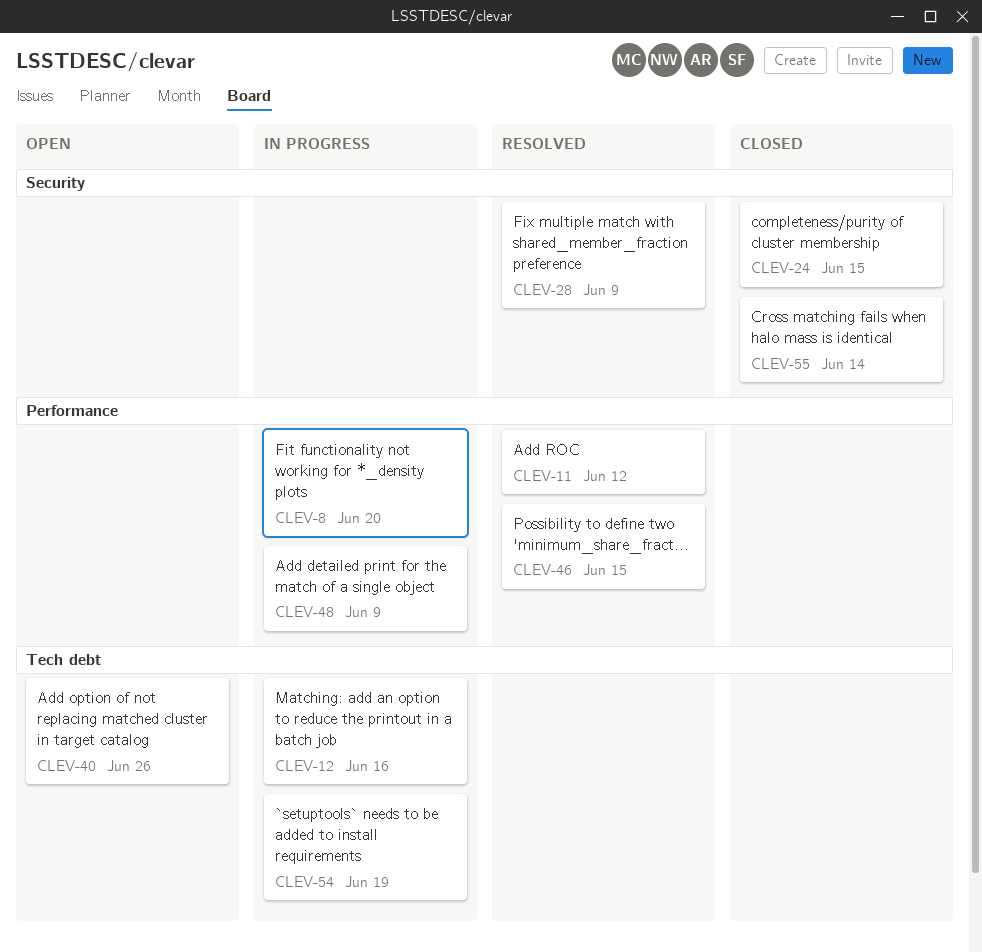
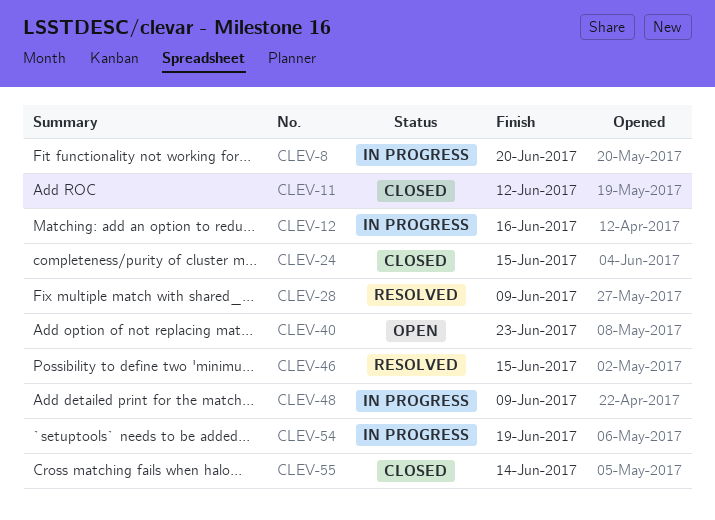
CLEV-11, status: Resolved -> Closed
CLEV-40, due: Jun 26 -> Jun 23

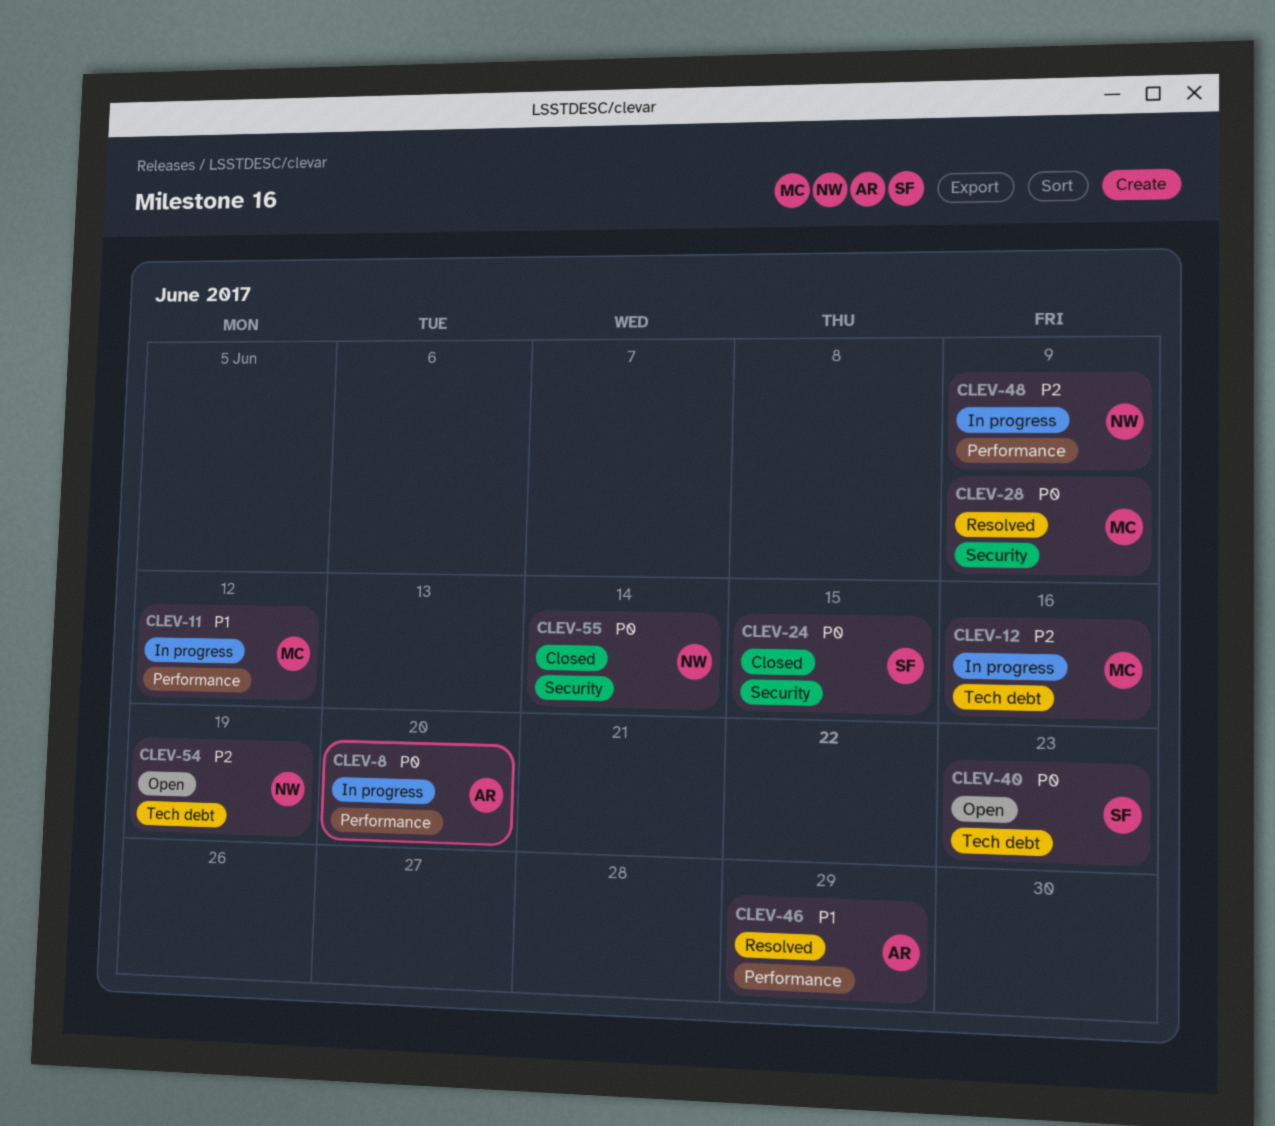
CLEV-11, status: Closed -> In progress
CLEV-46, due: Jun 15 -> Jun 29
CLEV-54, status: In progress -> Open

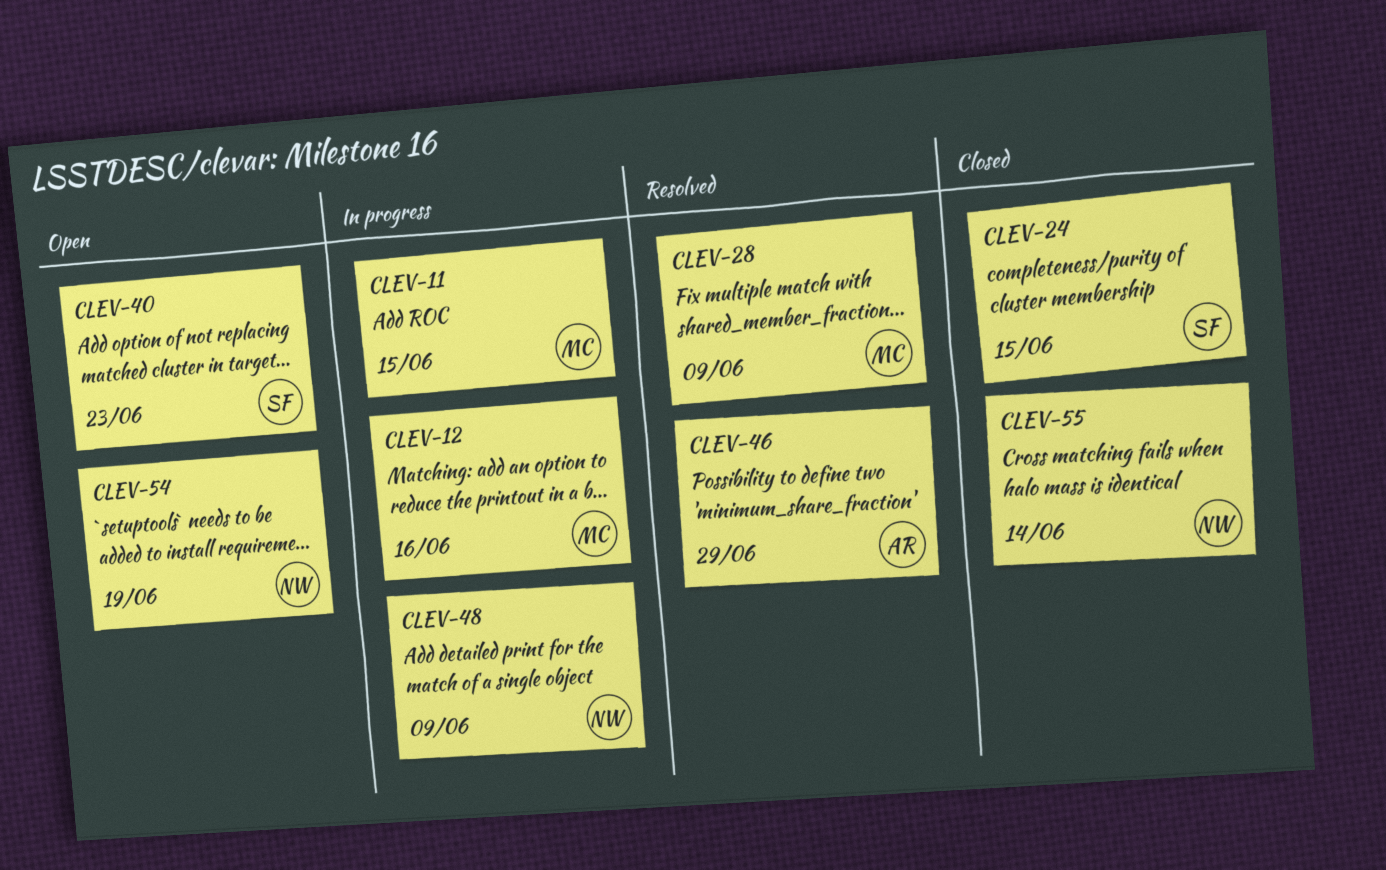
CLEV-8: present -> none
CLEV-11, due: Jun 12 -> Jun 15

